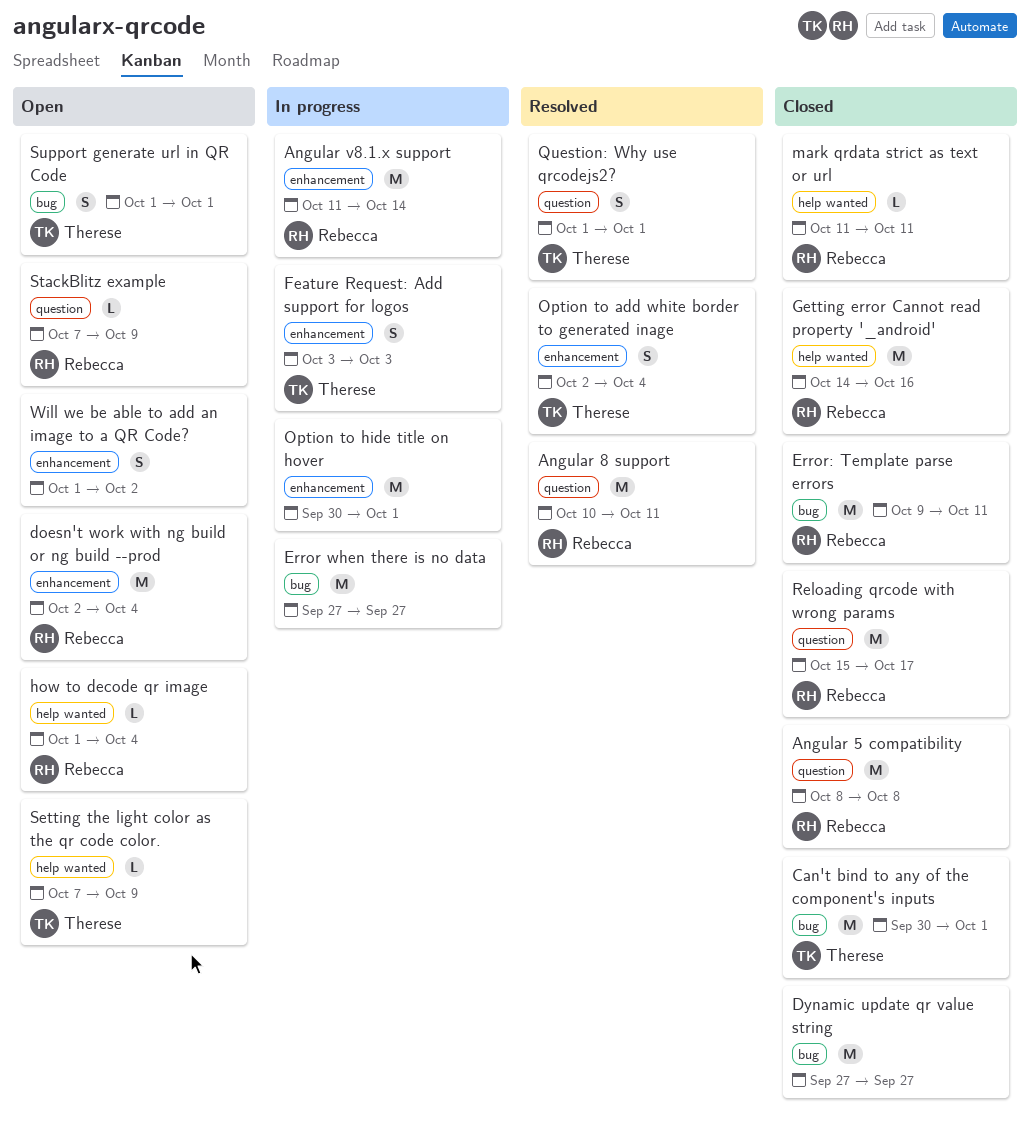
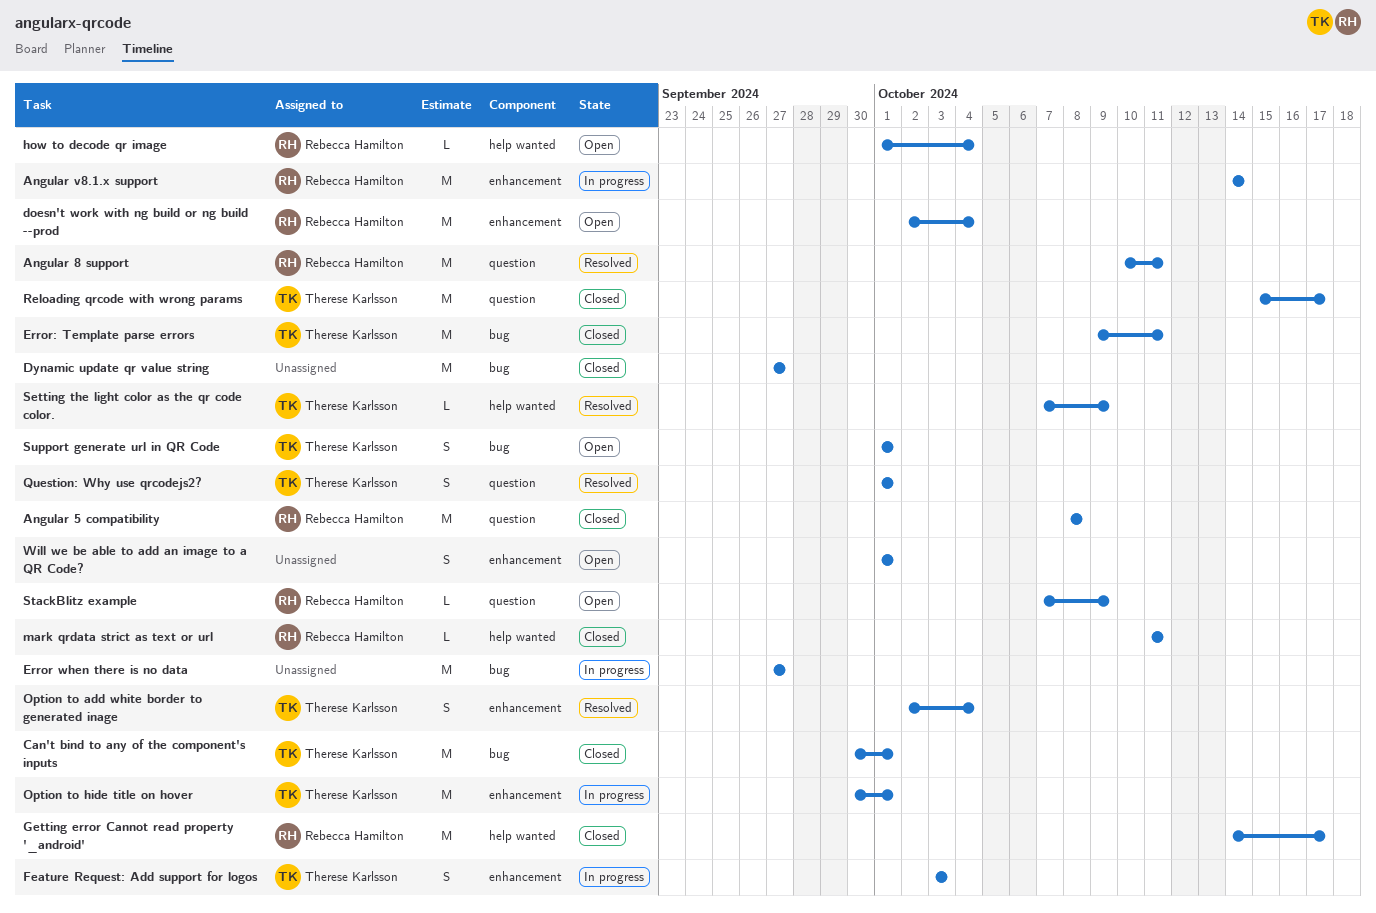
Angular v8.1.x support, start: Oct 11 -> Oct 14
Error: Template parse errors, owner: Rebecca Hamilton -> Therese Karlsson
Getting error Cannot read property '_android', due: Oct 16 -> Oct 17
Option to hide title on hover, owner: none -> Therese Karlsson
Reloading qrcode with wrong params, owner: Rebecca Hamilton -> Therese Karlsson
Setting the light color as the qr code color., status: Open -> Resolved
Will we be able to add an image to a QR Code?, due: Oct 2 -> Oct 1

